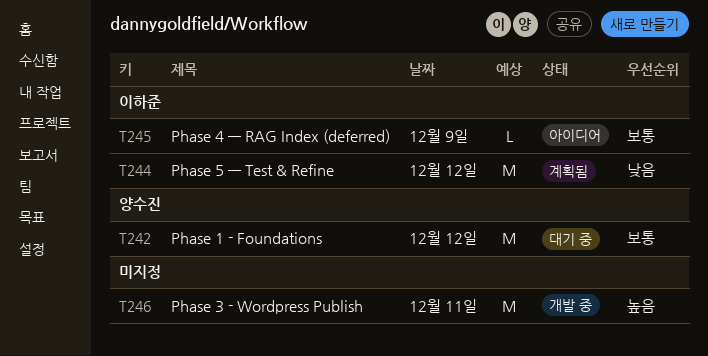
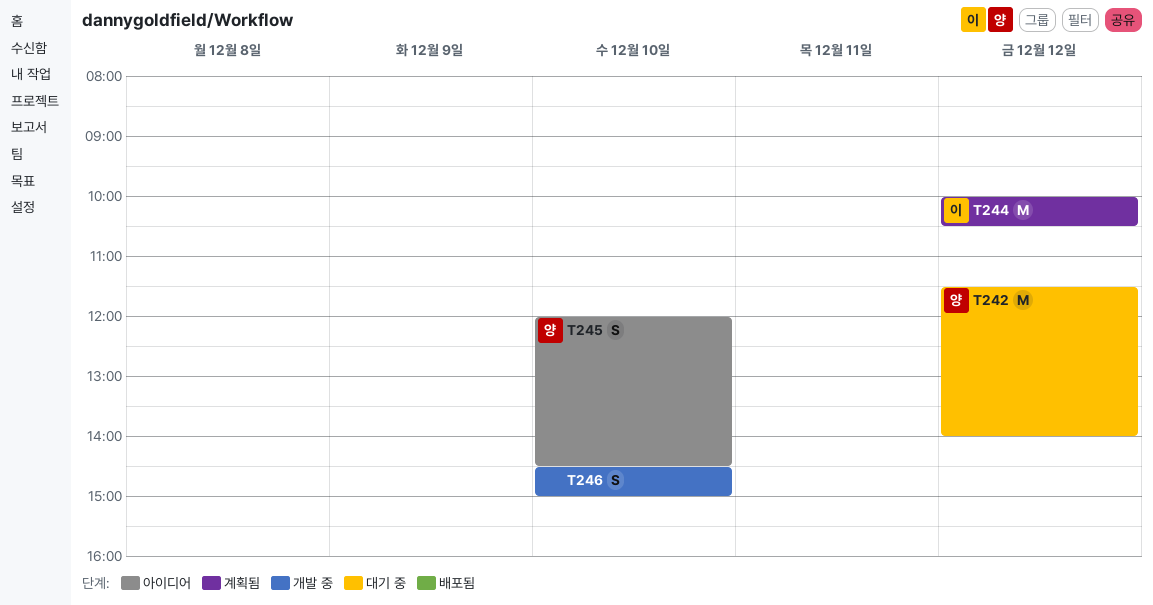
T245, owner: 이하준 -> 양수진
T245, estimate: L -> S
T245, day: Dec 9 -> Dec 10
T246, estimate: M -> S
T246, day: Dec 11 -> Dec 10

